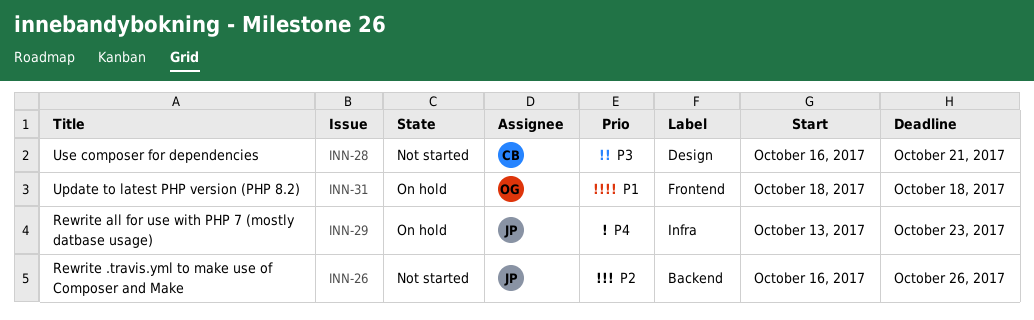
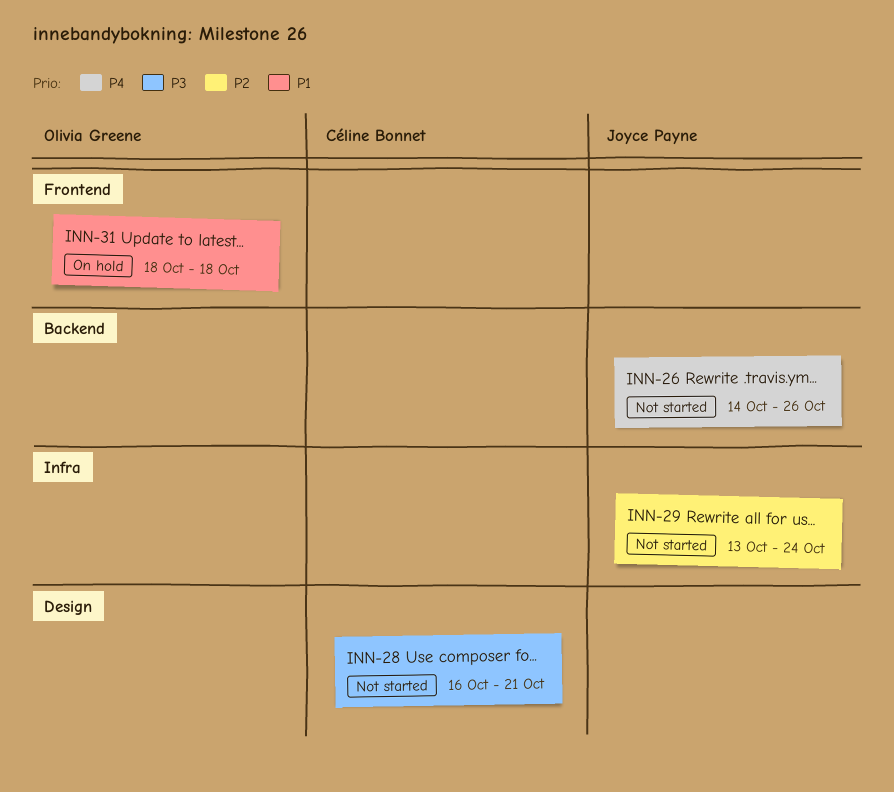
INN-26, priority: P2 -> P4
INN-26, start: Oct 16 -> Oct 14
INN-29, status: On hold -> Not started
INN-29, priority: P4 -> P2
INN-29, due: Oct 23 -> Oct 24

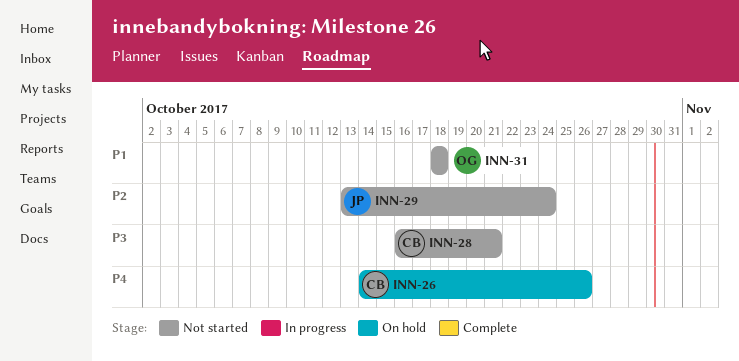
INN-26, status: Not started -> On hold
INN-26, owner: Joyce Payne -> Céline Bonnet
INN-31, status: On hold -> Not started

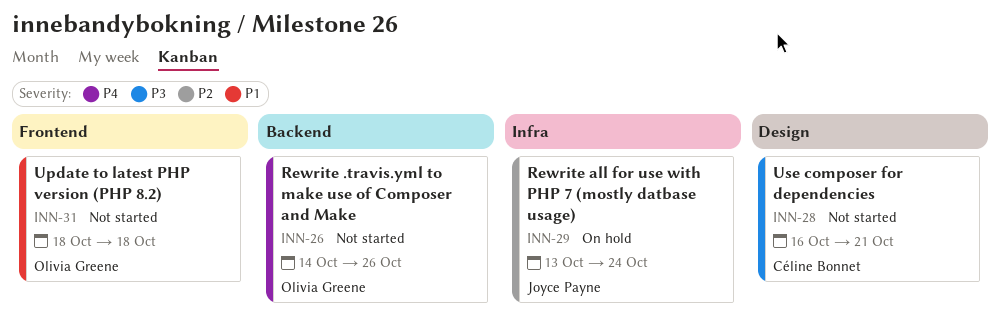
INN-26, status: On hold -> Not started
INN-26, owner: Céline Bonnet -> Olivia Greene
INN-29, status: Not started -> On hold

